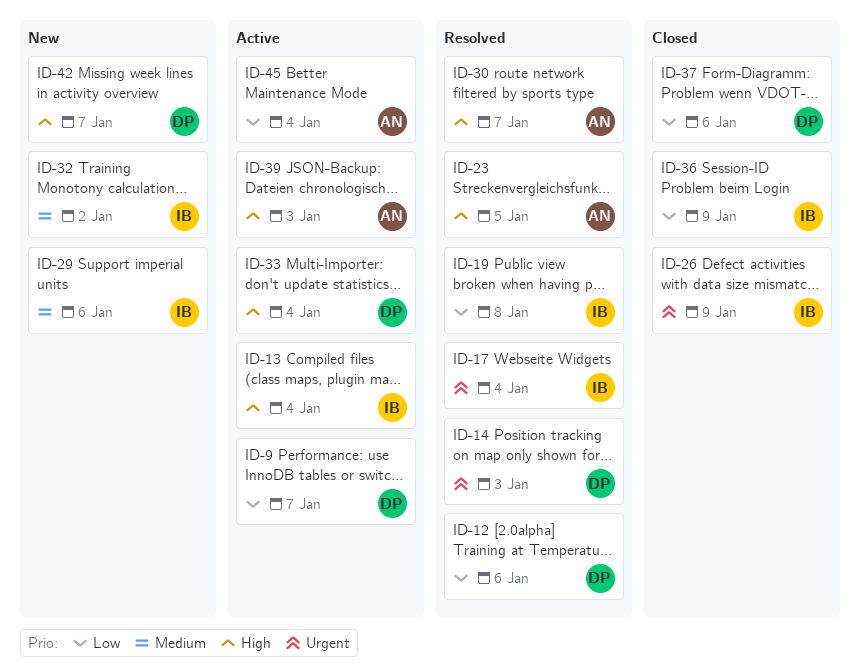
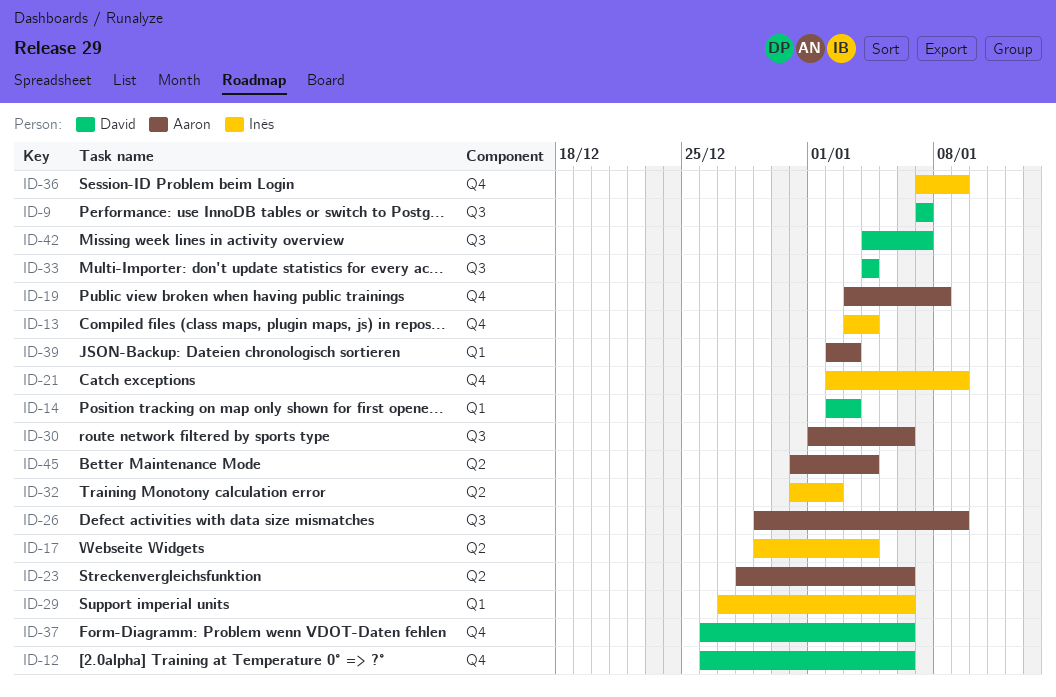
ID-19, owner: Inés -> Aaron
ID-21: none -> present
ID-23, due: Jan 5 -> Jan 6
ID-26, owner: Inés -> Aaron
ID-30, due: Jan 7 -> Jan 6

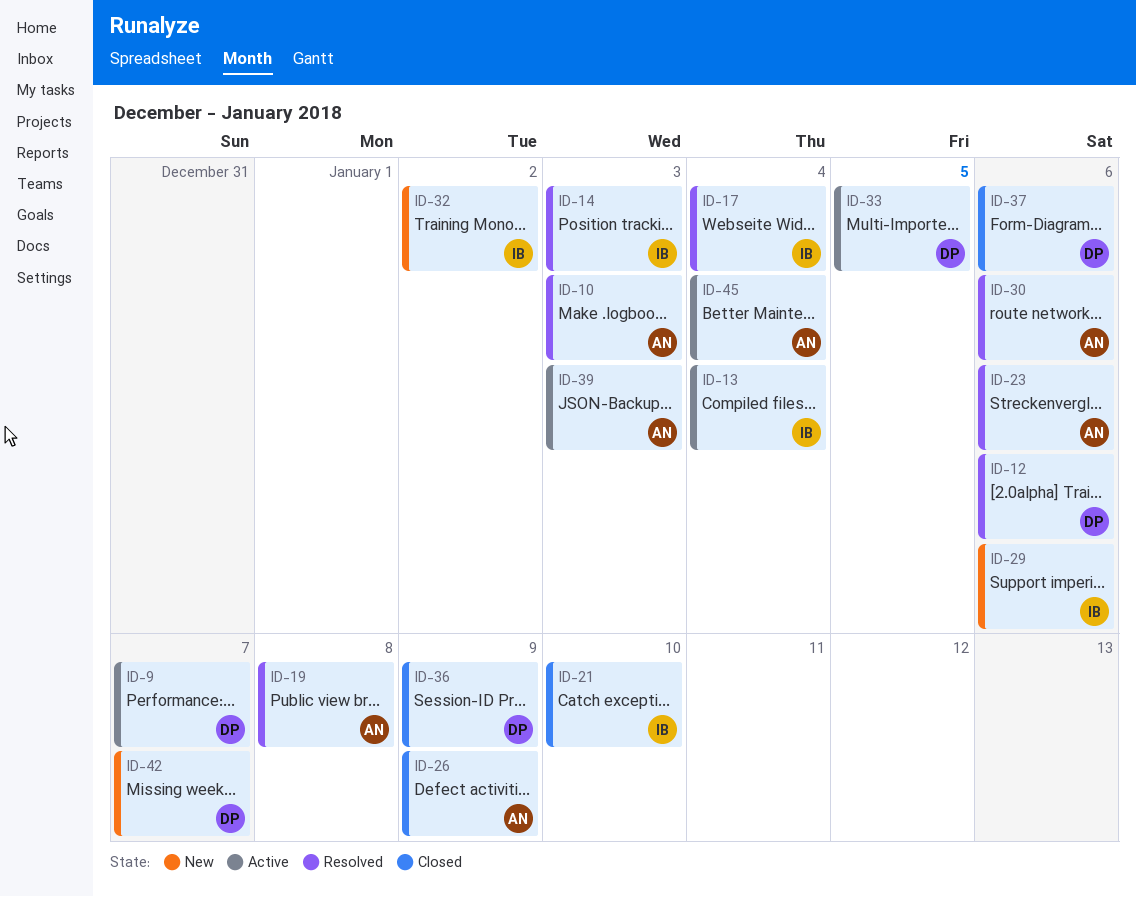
ID-10: none -> present
ID-14, owner: David -> Inés
ID-21, due: Jan 9 -> Jan 10
ID-33, due: Jan 4 -> Jan 5
ID-36, owner: Inés -> David

